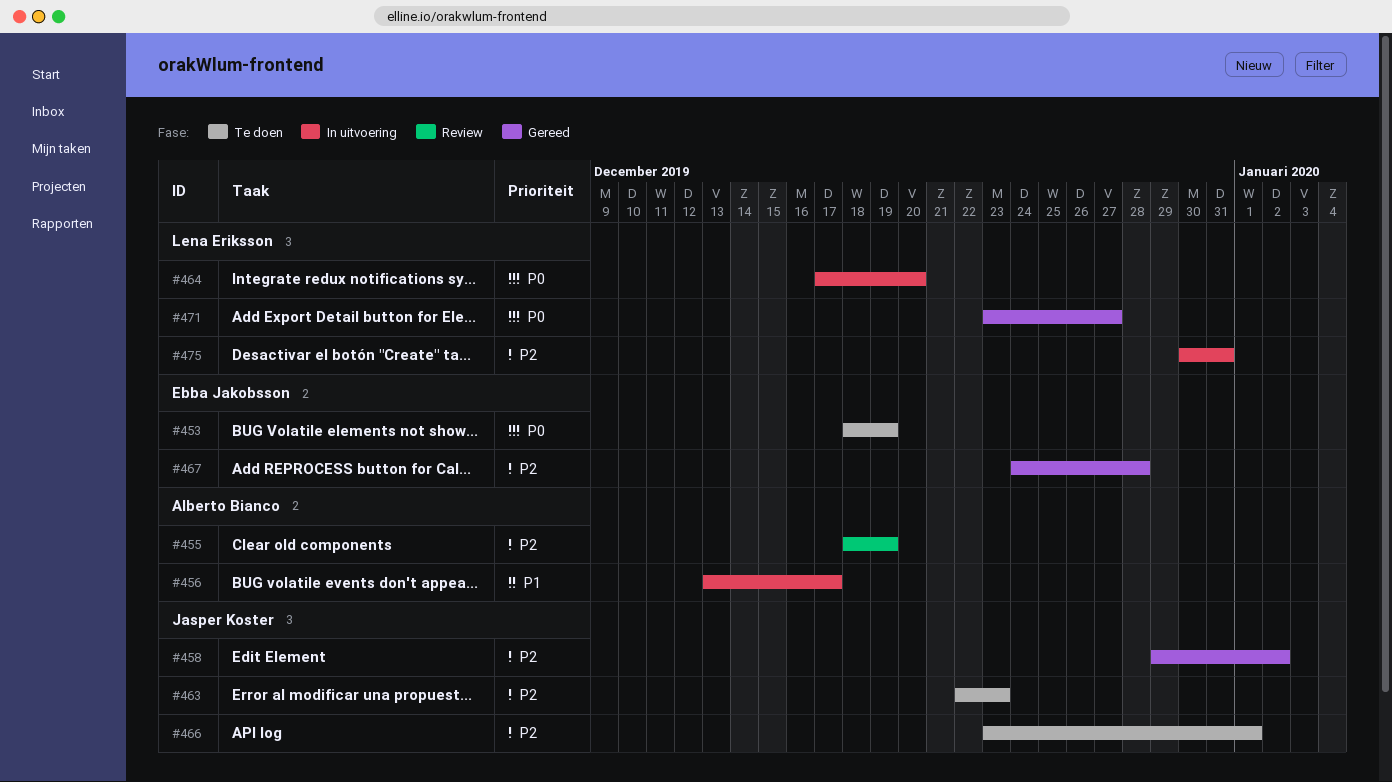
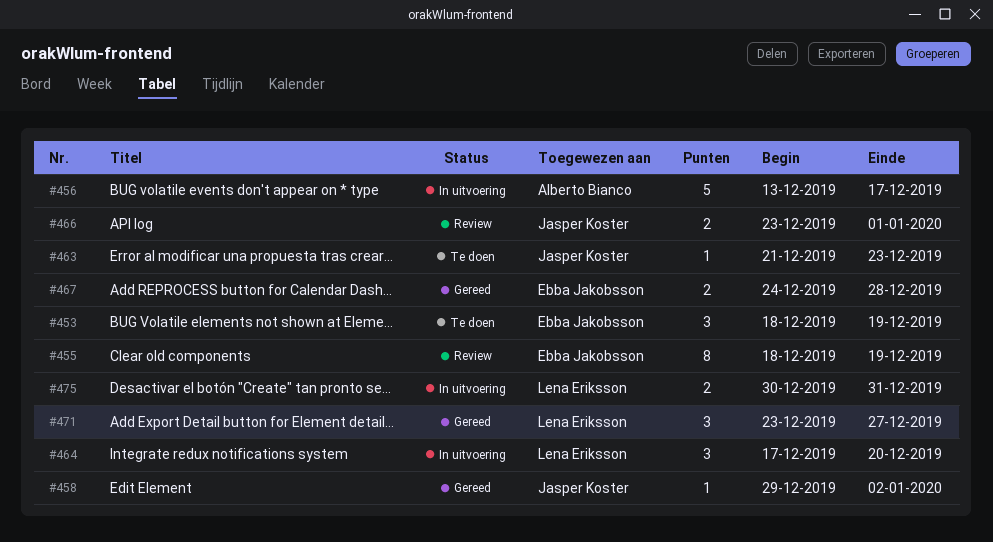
#455, owner: Alberto Bianco -> Ebba Jakobsson
#463, start: Dec 22 -> Dec 21
#466, status: Te doen -> Review

